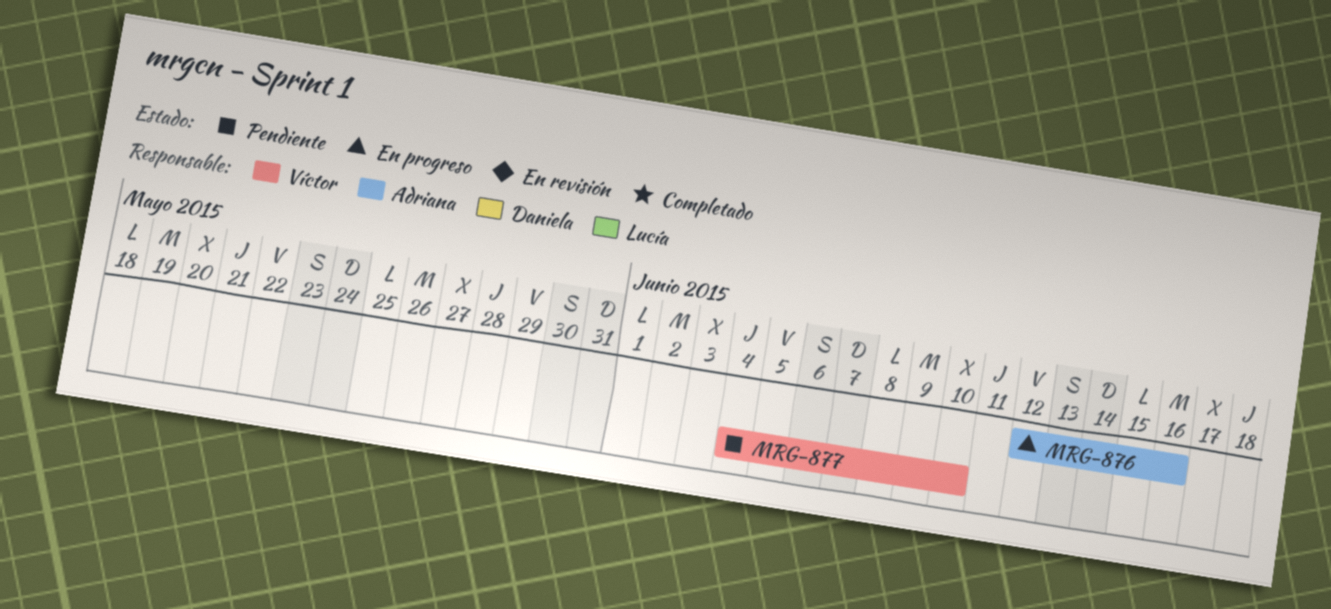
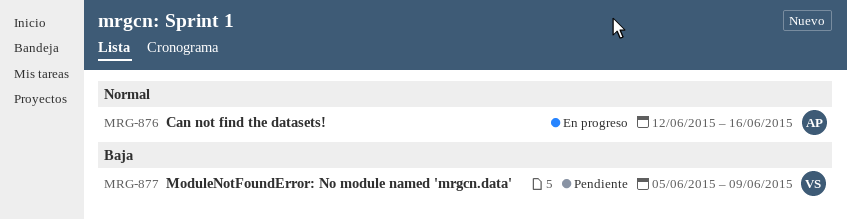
MRG-877, start: Jun 4 -> Jun 5
MRG-877, due: Jun 10 -> Jun 9

